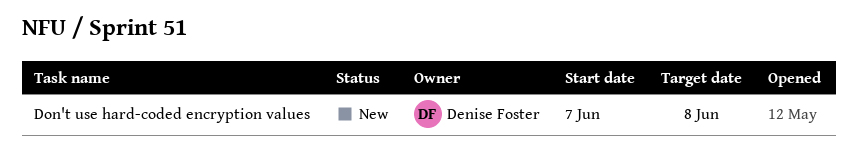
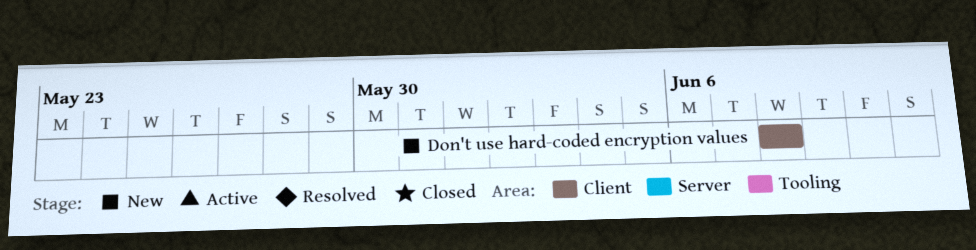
Don't use hard-coded encryption values, start: Jun 7 -> Jun 8

